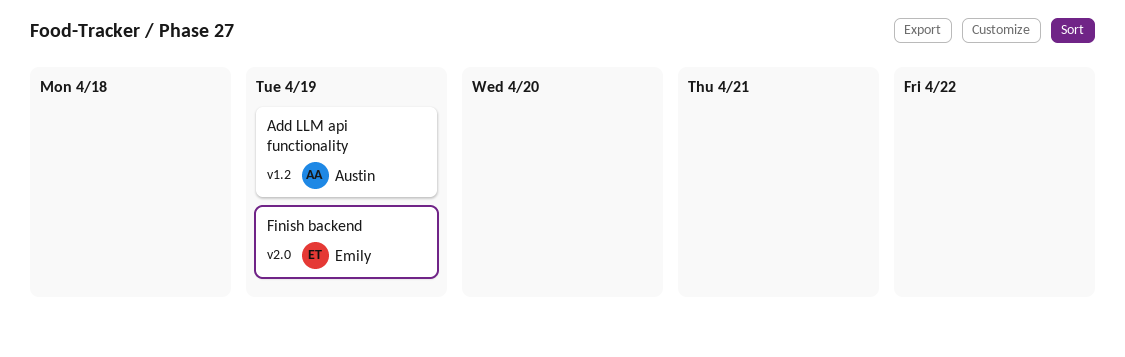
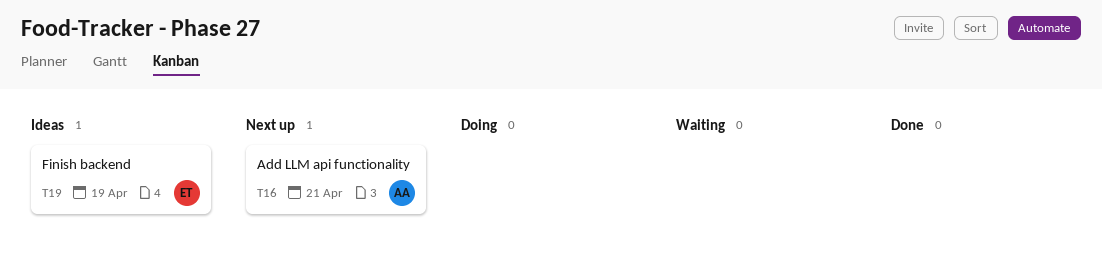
Add LLM api functionality, due: Apr 19 -> Apr 21

